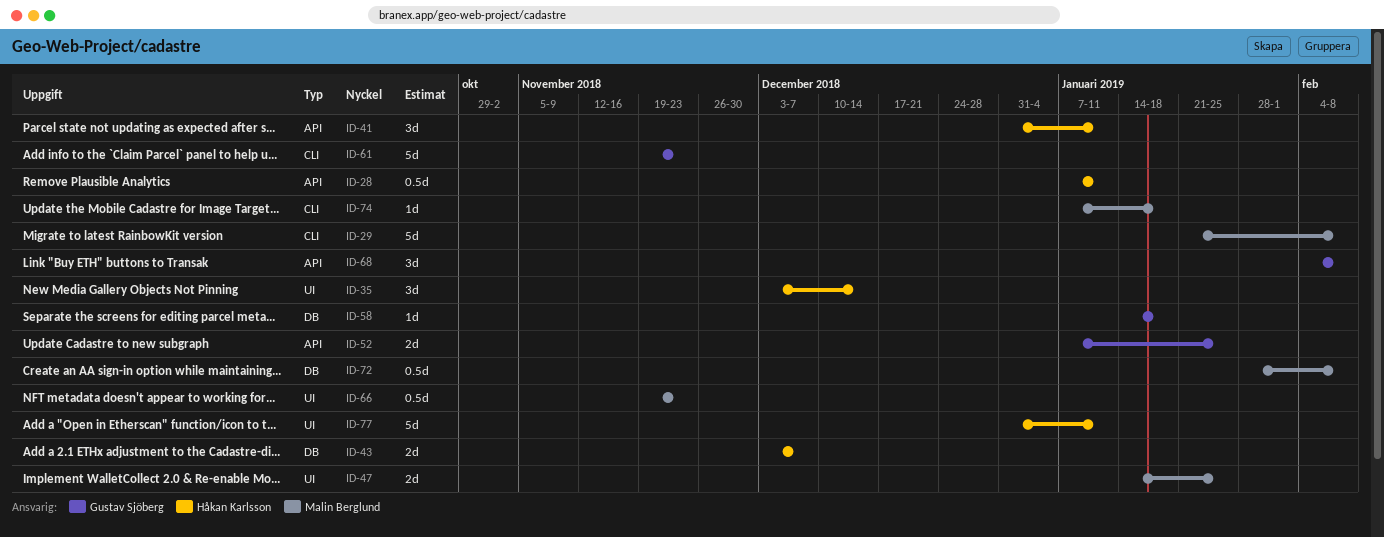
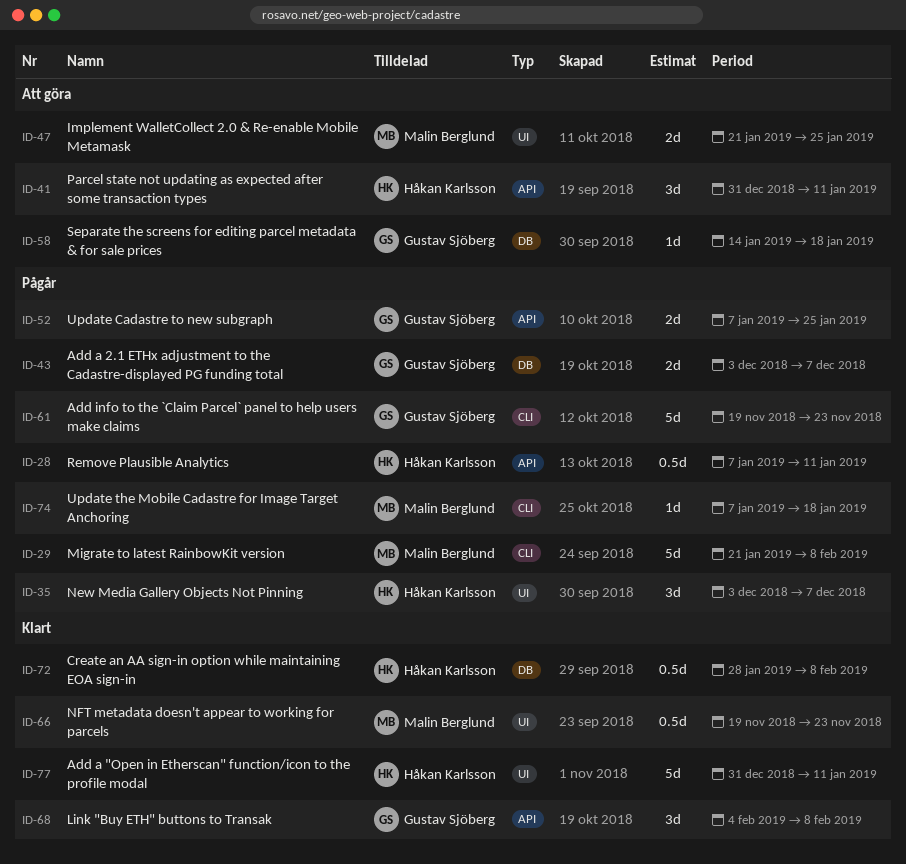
ID-35, due: Dec 14 -> Dec 7
ID-43, owner: Håkan Karlsson -> Gustav Sjöberg
ID-47, start: Jan 14 -> Jan 21
ID-72, owner: Malin Berglund -> Håkan Karlsson

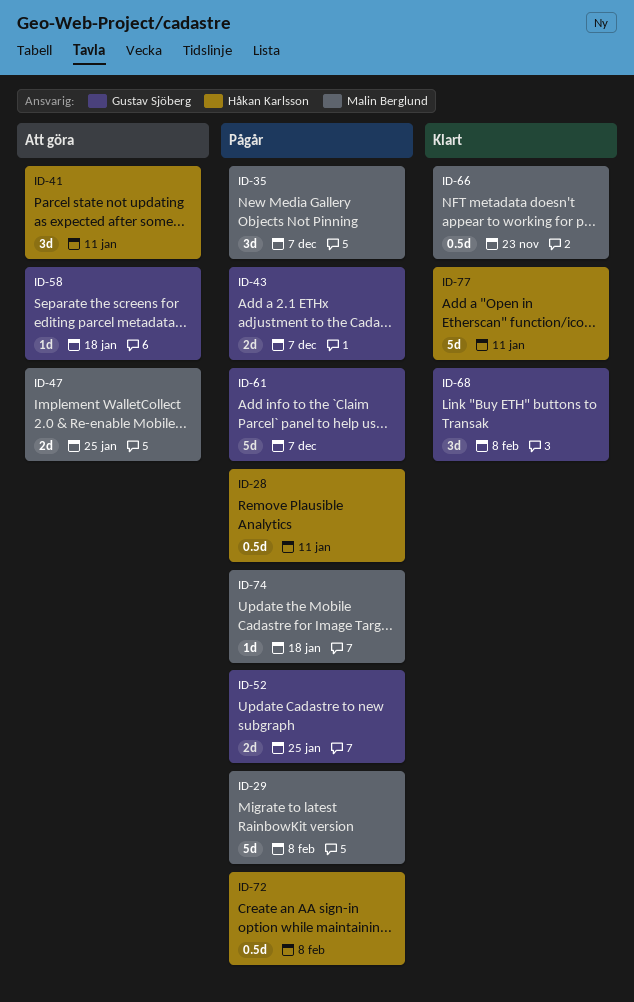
ID-35, owner: Håkan Karlsson -> Malin Berglund
ID-61, due: Nov 23 -> Dec 7
ID-72, status: Klart -> Pågår

